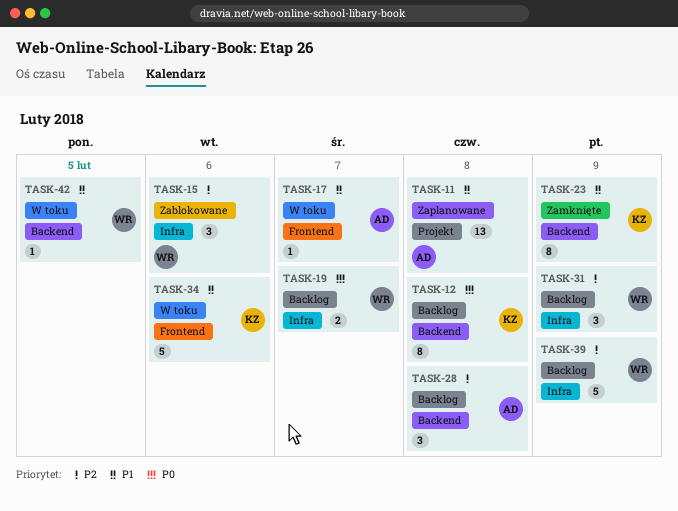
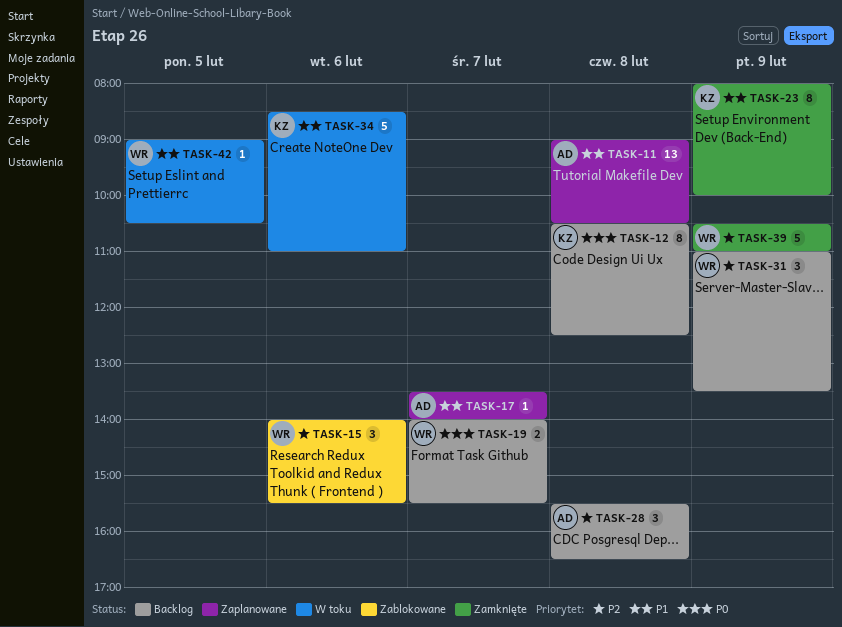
TASK-17, status: W toku -> Zaplanowane
TASK-39, status: Backlog -> Zamknięte

